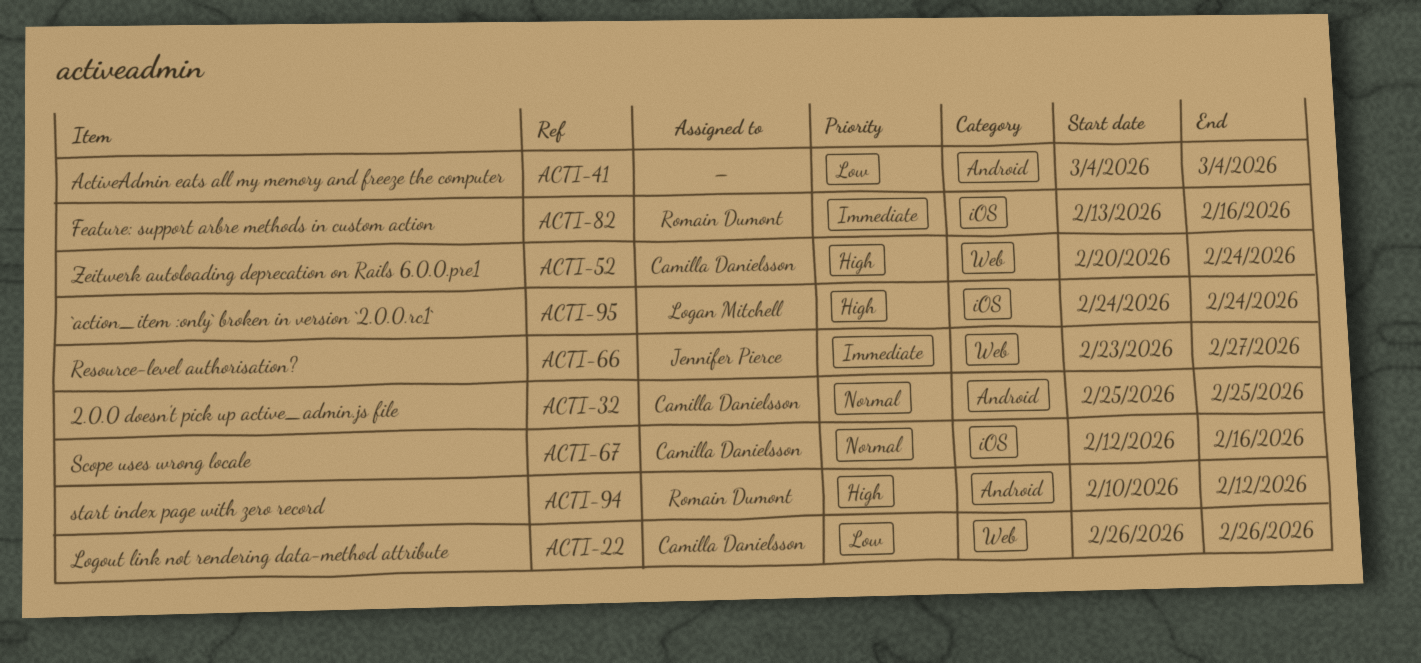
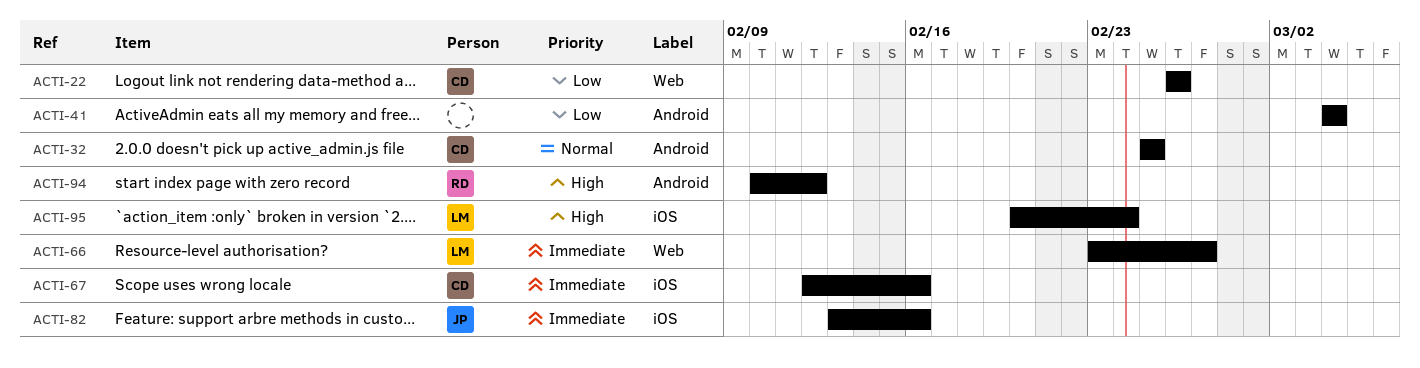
ACTI-52: present -> none
ACTI-66, owner: Jennifer Pierce -> Logan Mitchell
ACTI-67, priority: Normal -> Immediate
ACTI-82, owner: Romain Dumont -> Jennifer Pierce
ACTI-95, start: Feb 24 -> Feb 20

